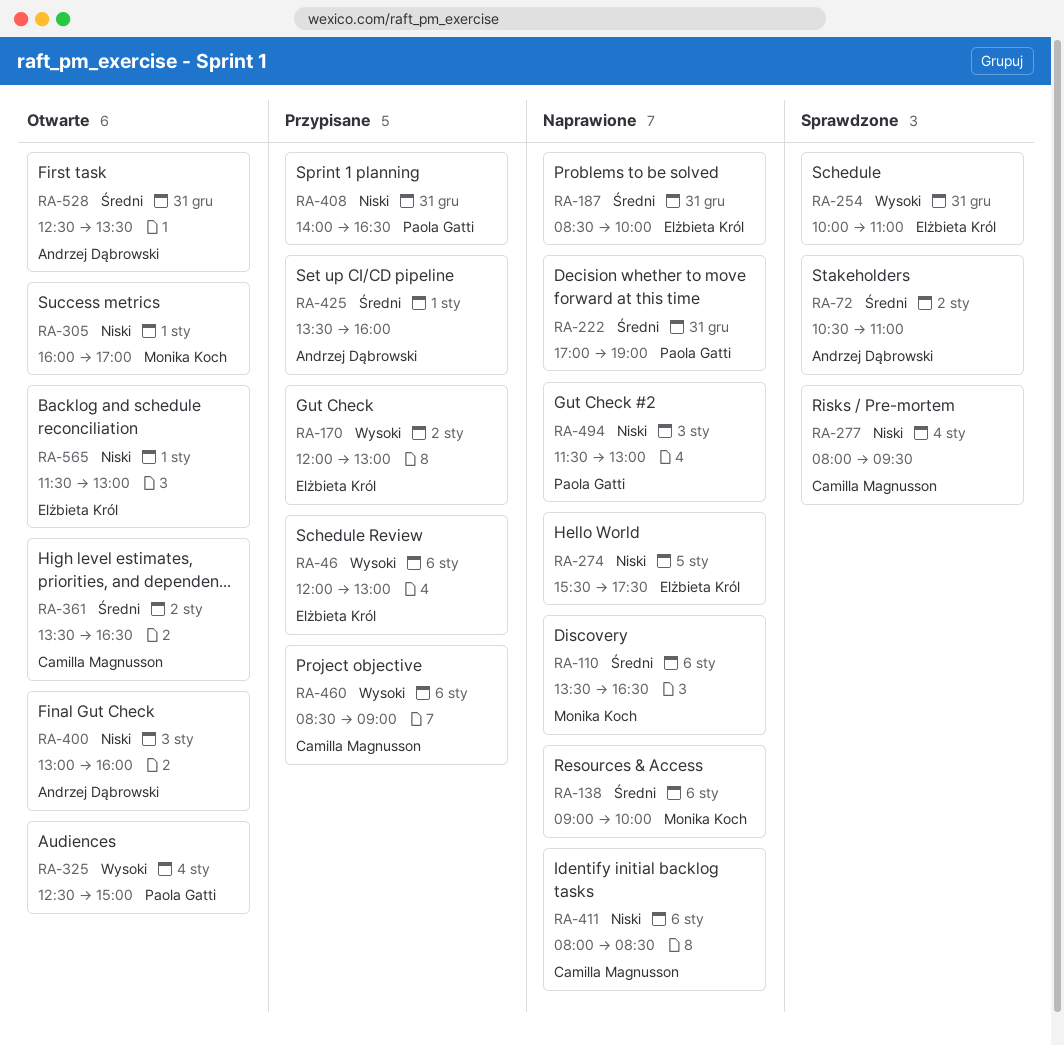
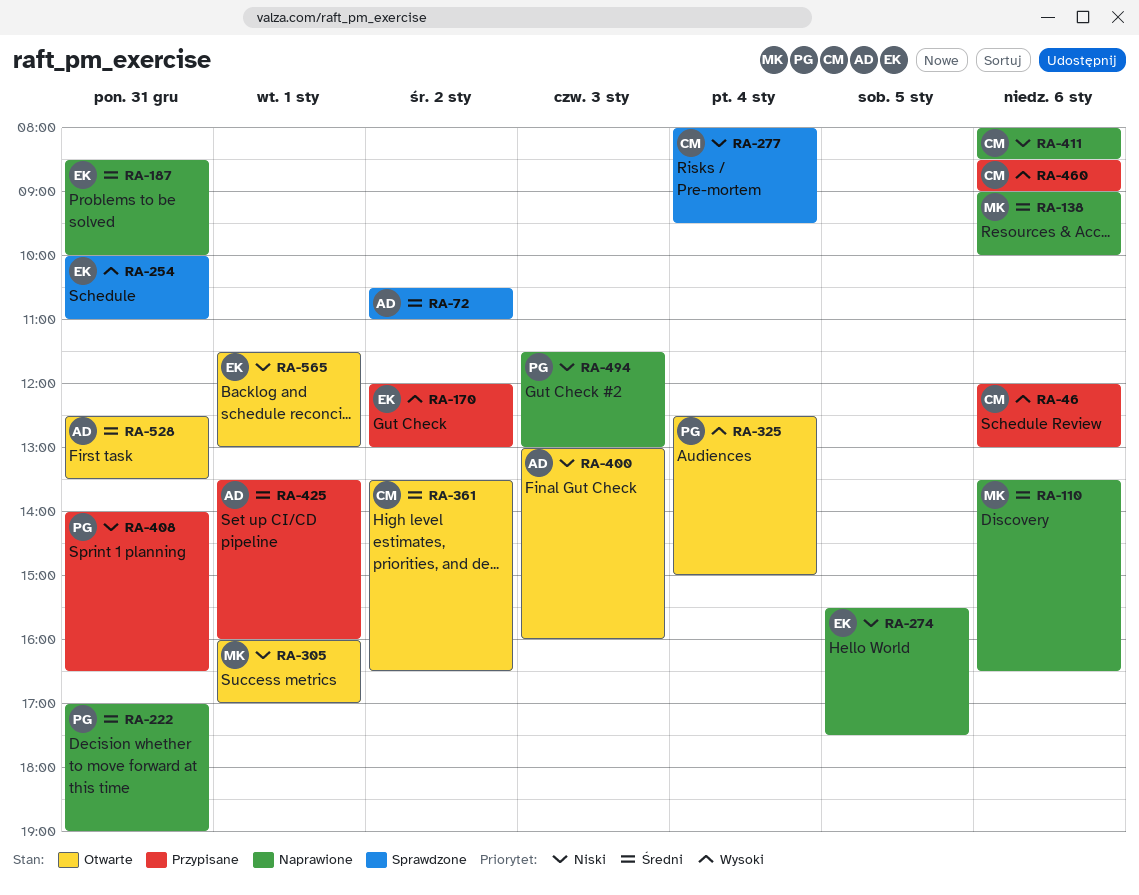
RA-46, owner: Elżbieta Król -> Camilla Magnusson

